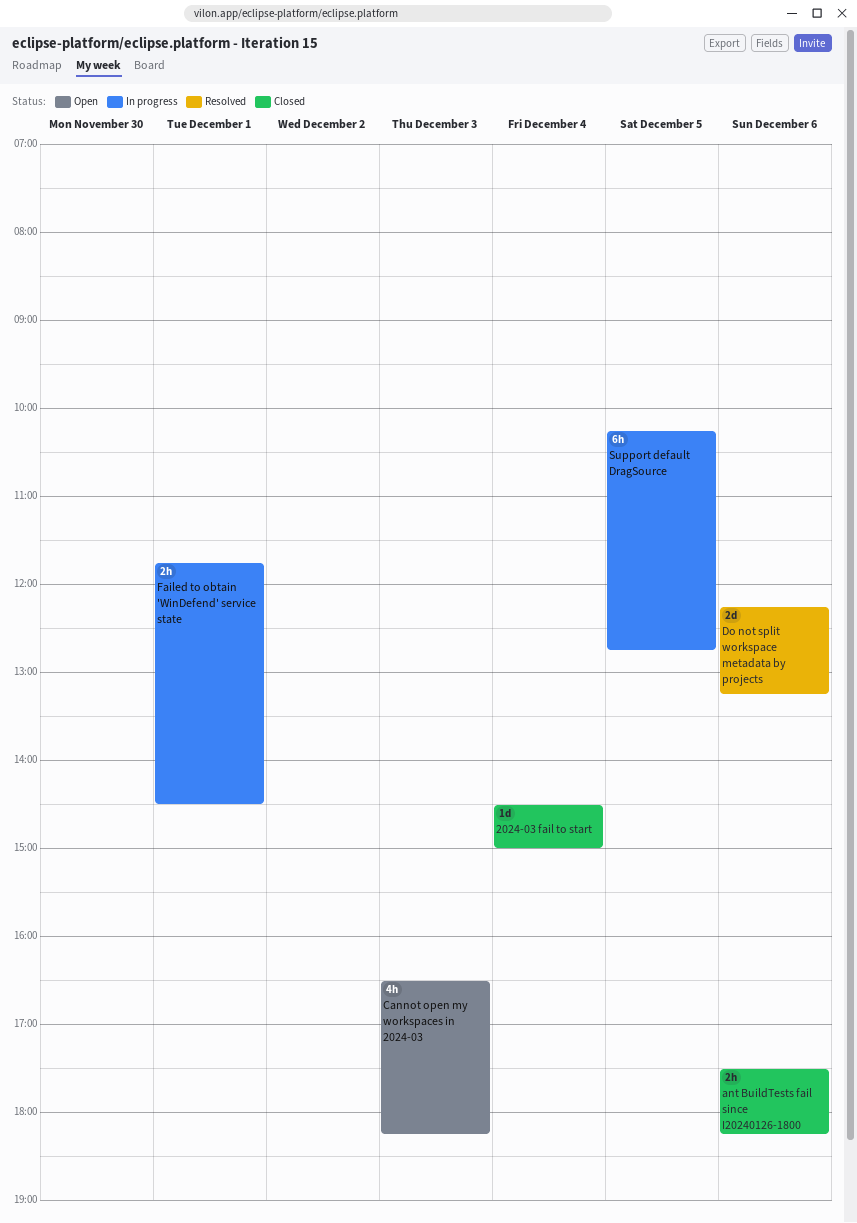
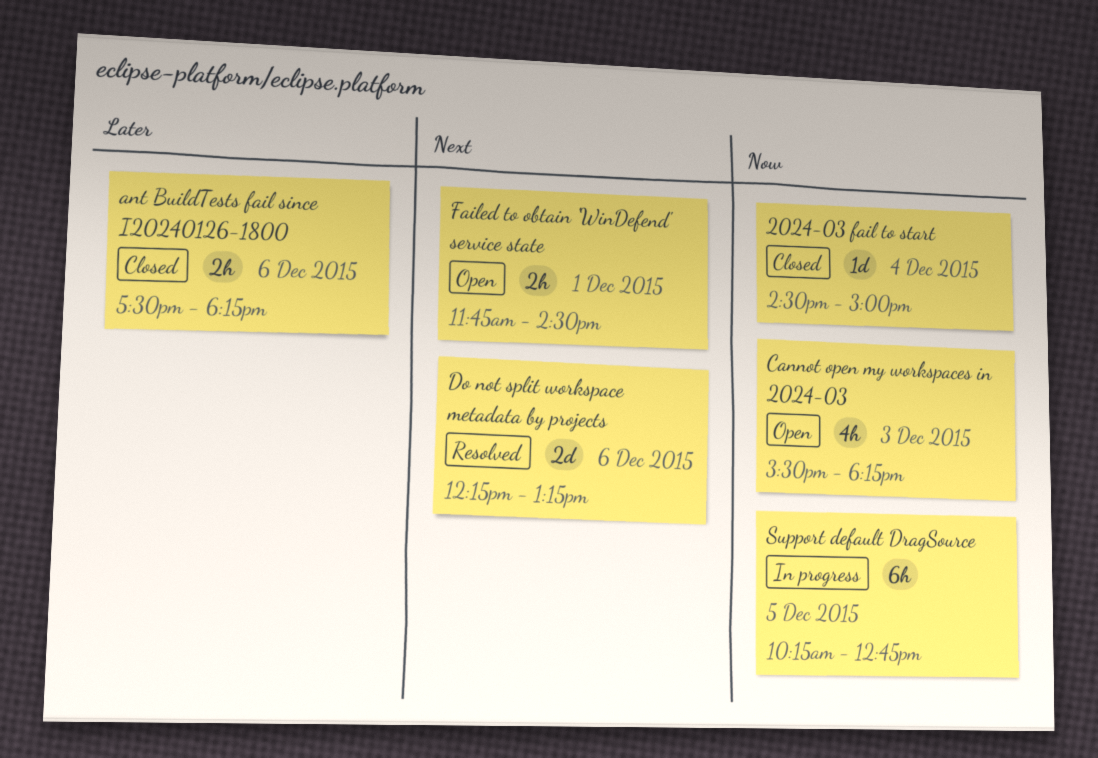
Cannot open my workspaces in 2024-03, begins: 16:30 -> 15:30
Failed to obtain 'WinDefend' service state, status: In progress -> Open

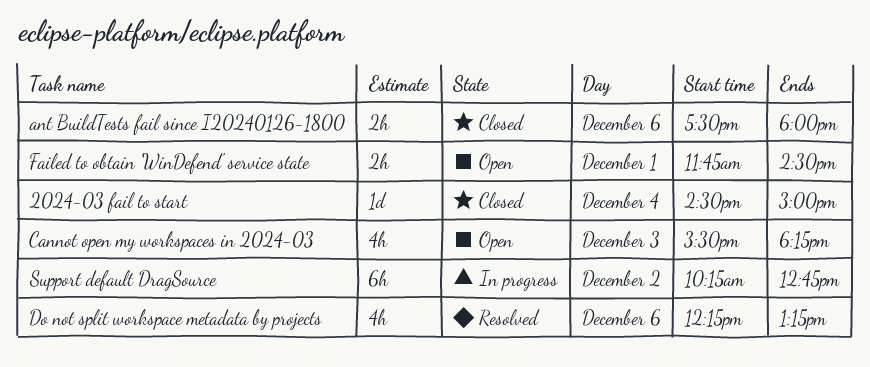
ant BuildTests fail since I20240126-1800, ends: 18:15 -> 18:00
Do not split workspace metadata by projects, estimate: 2d -> 4h
Support default DragSource, day: Dec 5 -> Dec 2

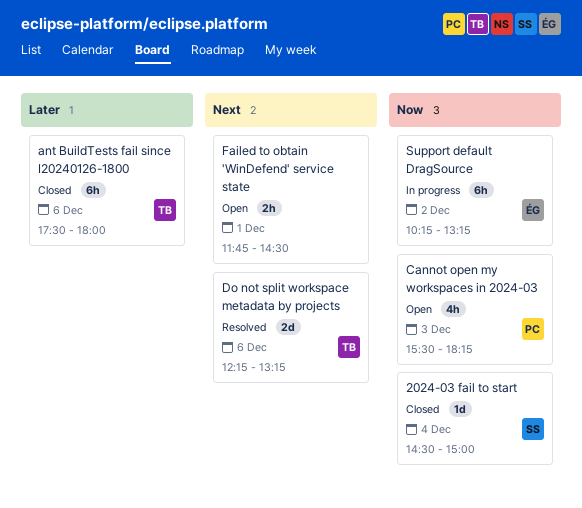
ant BuildTests fail since I20240126-1800, estimate: 2h -> 6h
Do not split workspace metadata by projects, estimate: 4h -> 2d
Support default DragSource, ends: 12:45 -> 13:15

